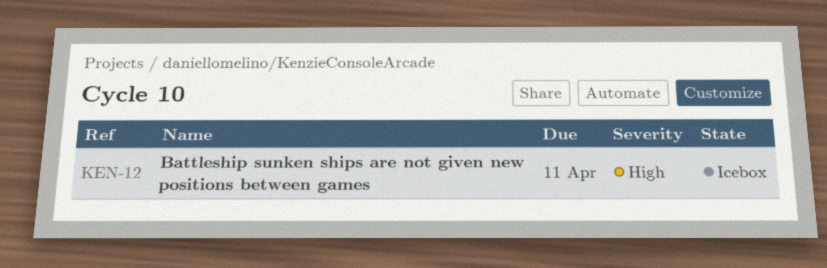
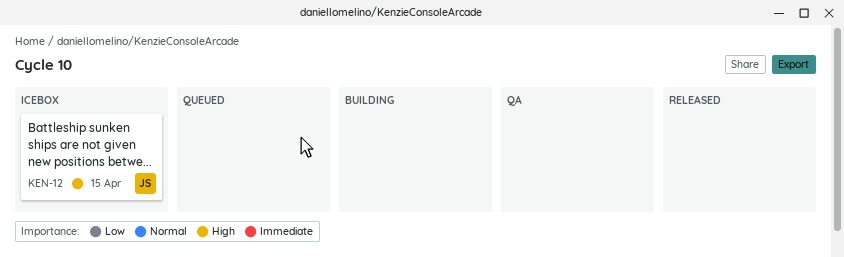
KEN-12, due: Apr 11 -> Apr 15

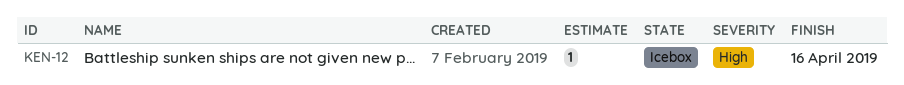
KEN-12, due: Apr 15 -> Apr 16

